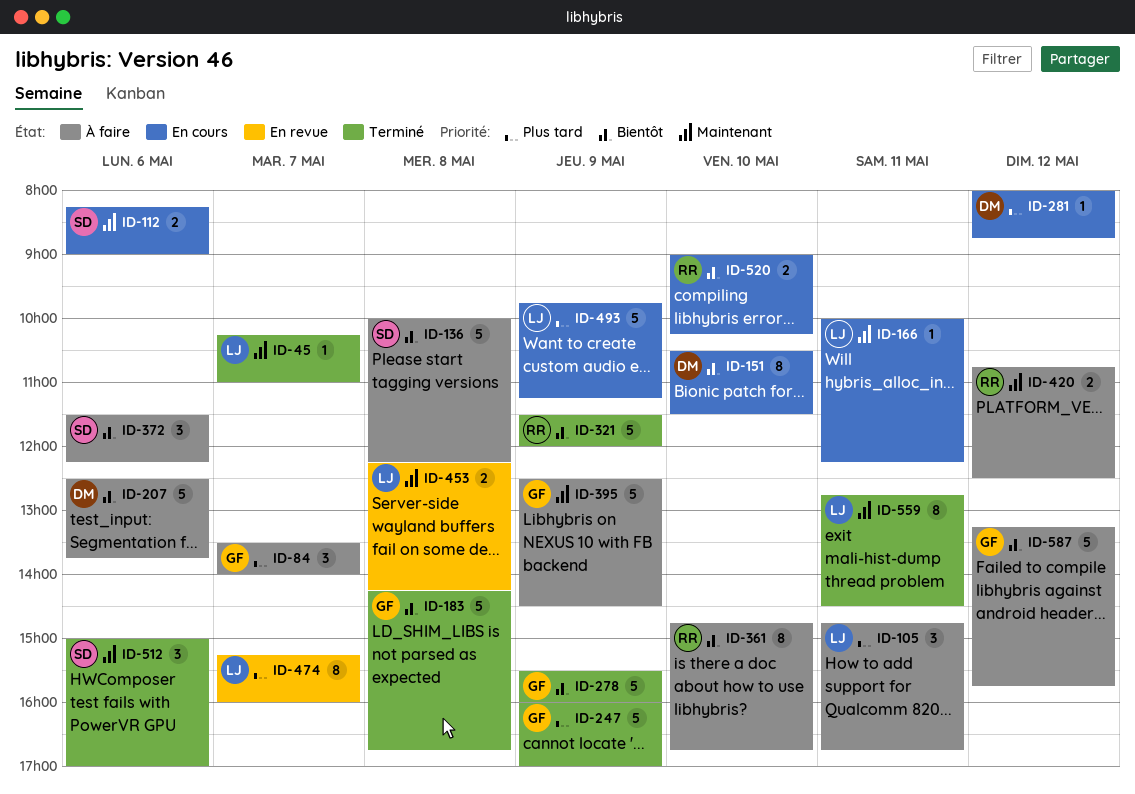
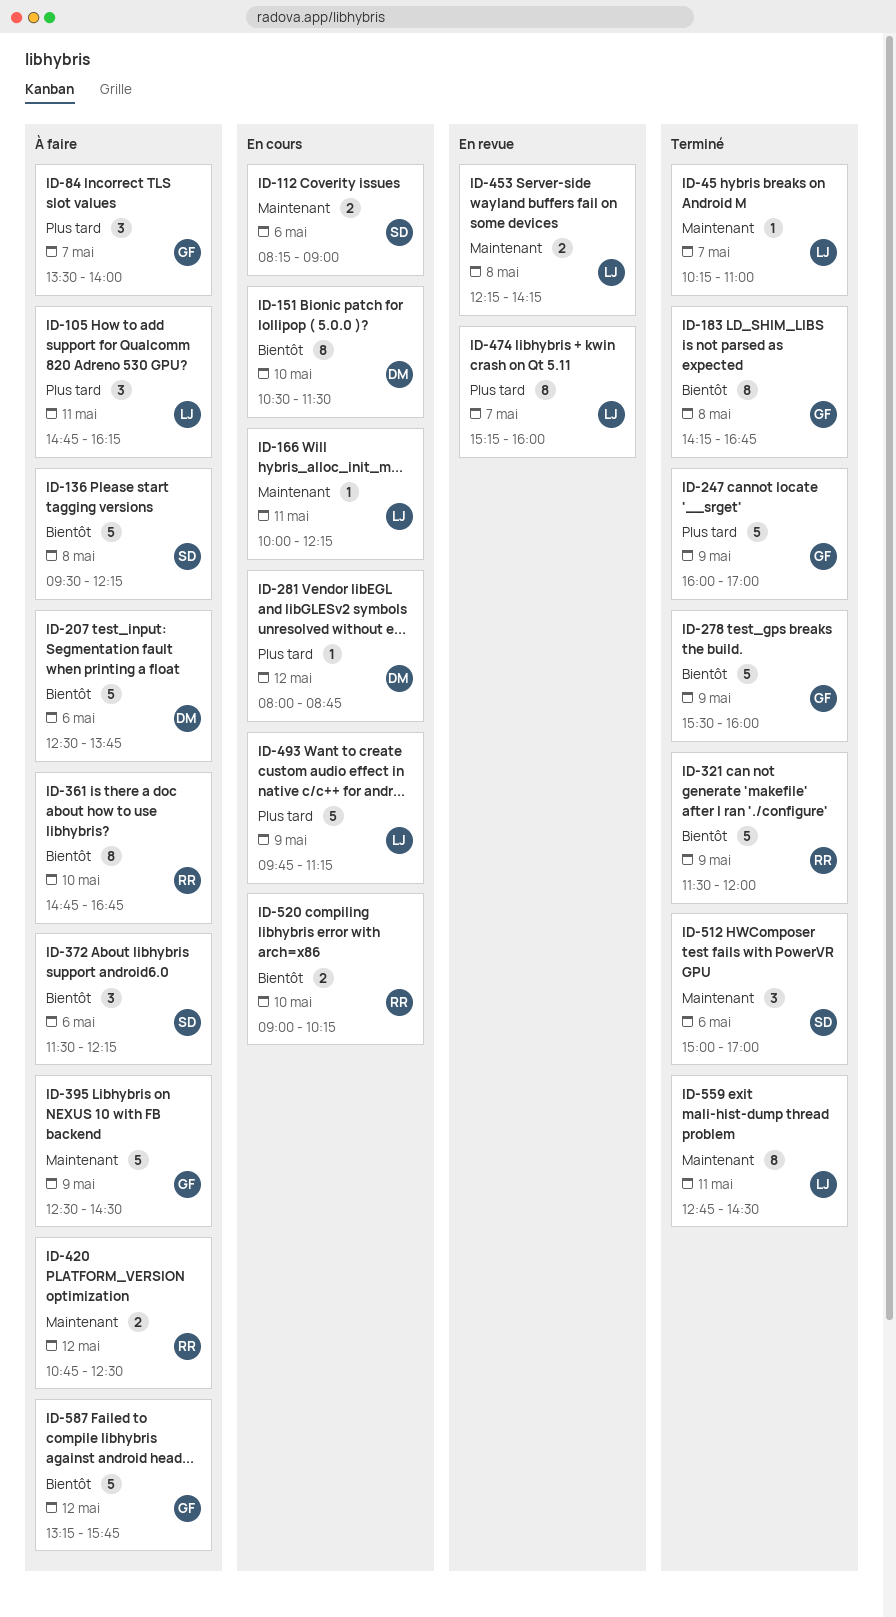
ID-105, ends: 16:45 -> 16:15
ID-136, begins: 10:00 -> 09:30
ID-183, estimate: 5 -> 8

